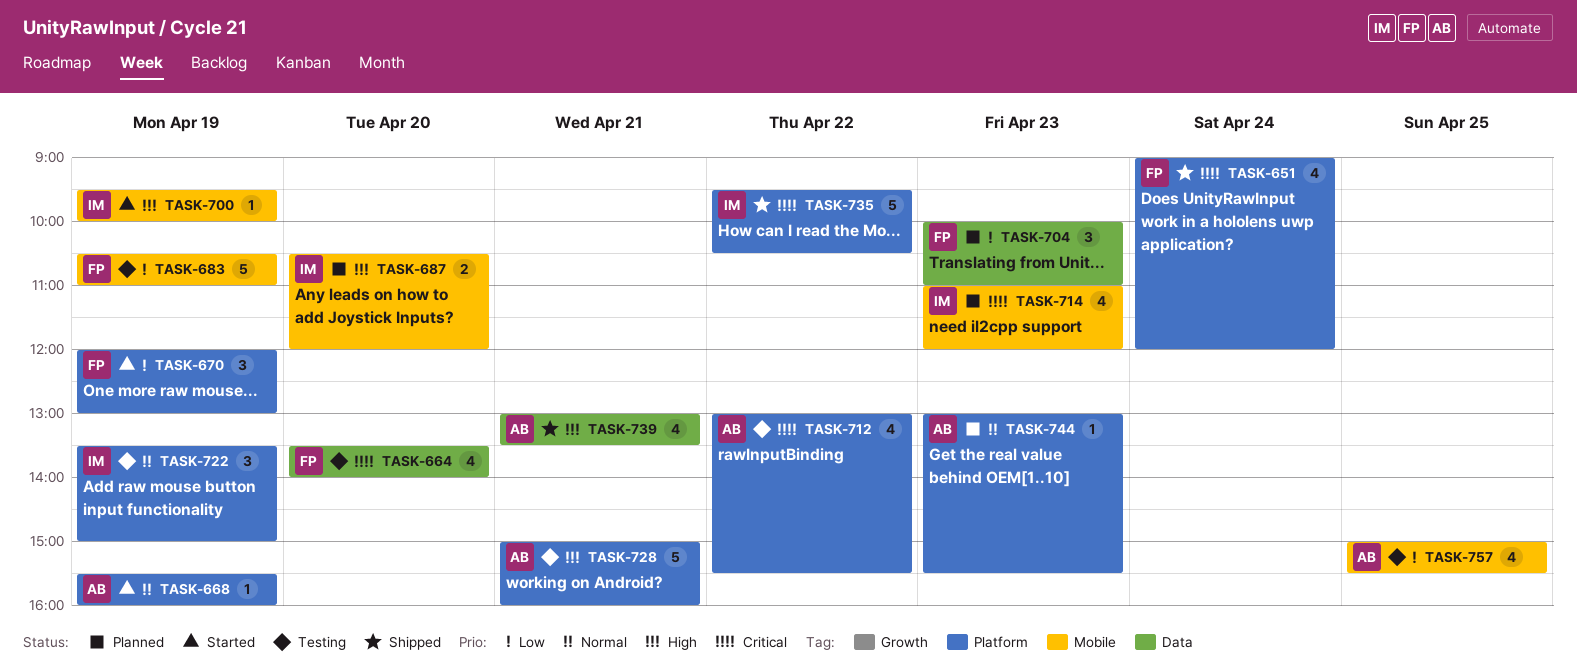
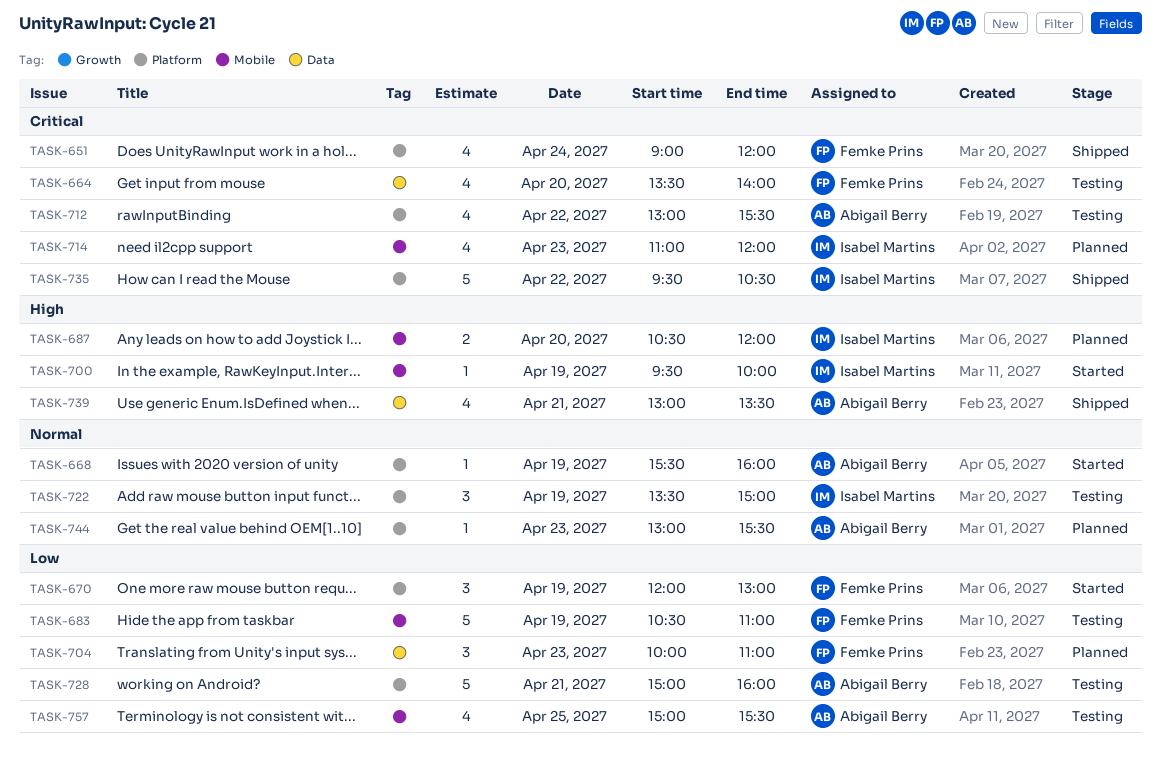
TASK-728, priority: High -> Low

